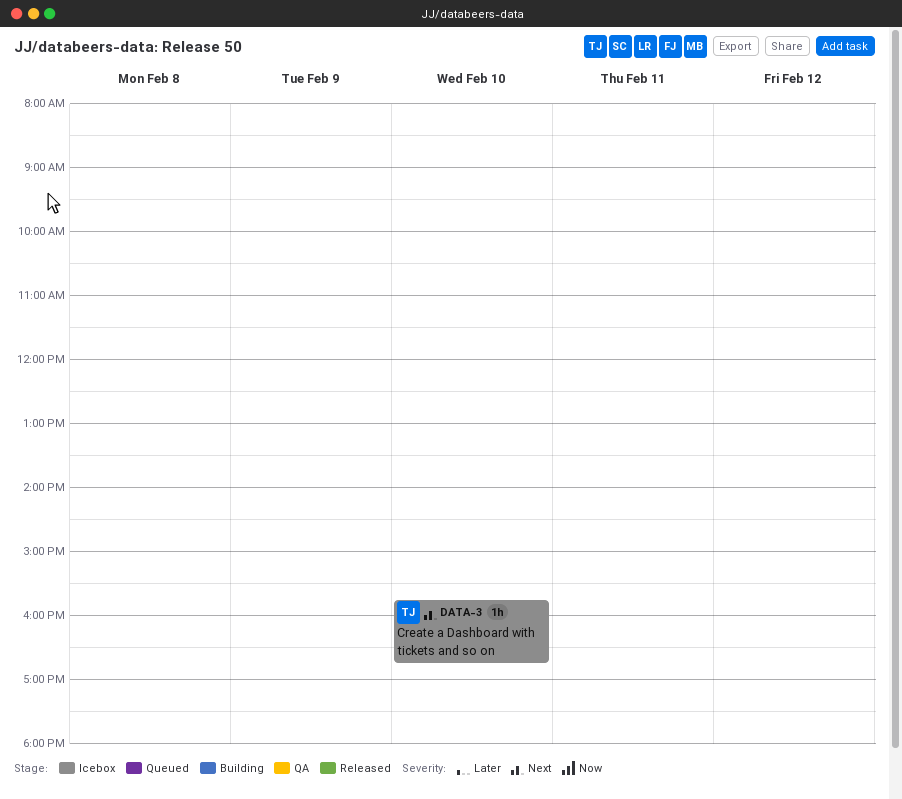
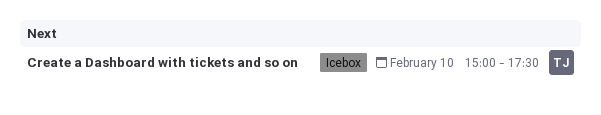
Create a Dashboard with tickets and so on, begins: 15:45 -> 15:00
Create a Dashboard with tickets and so on, ends: 16:45 -> 17:30

